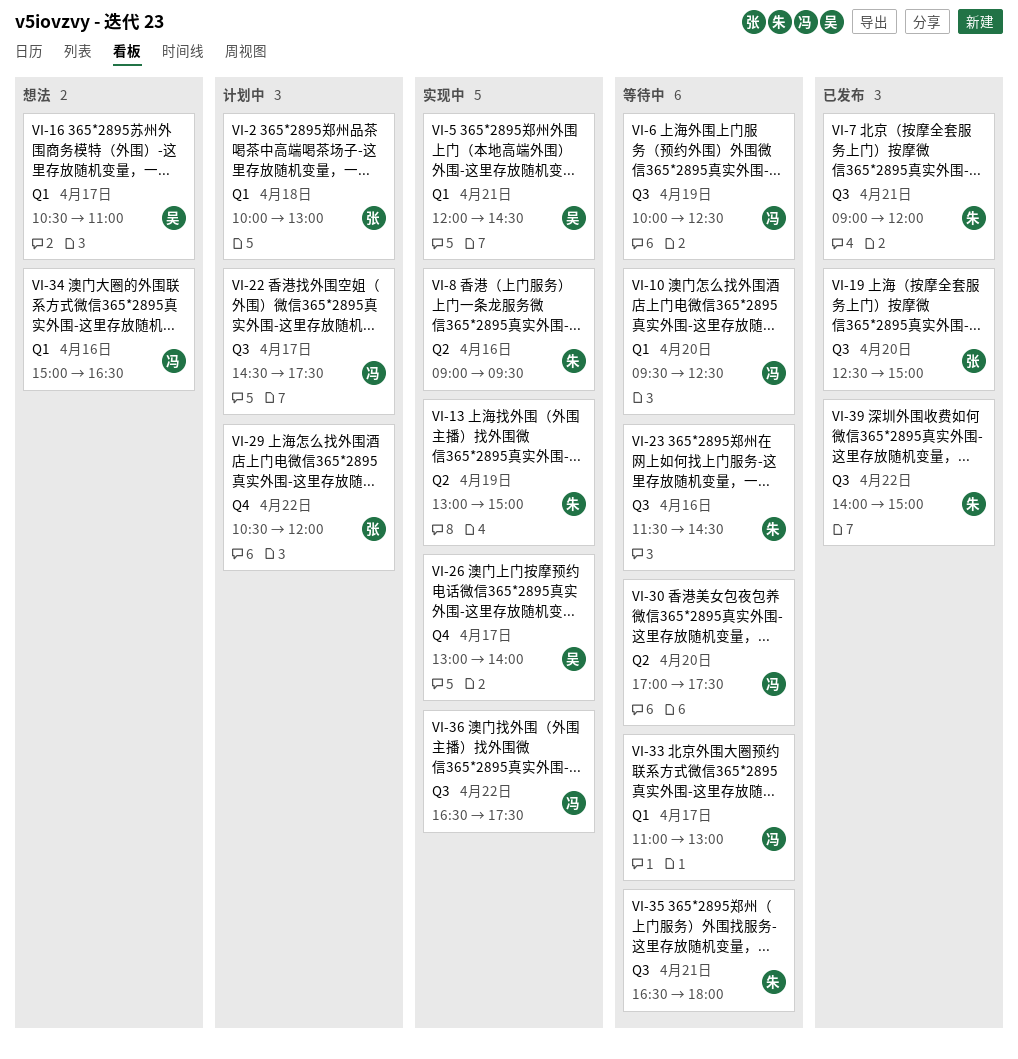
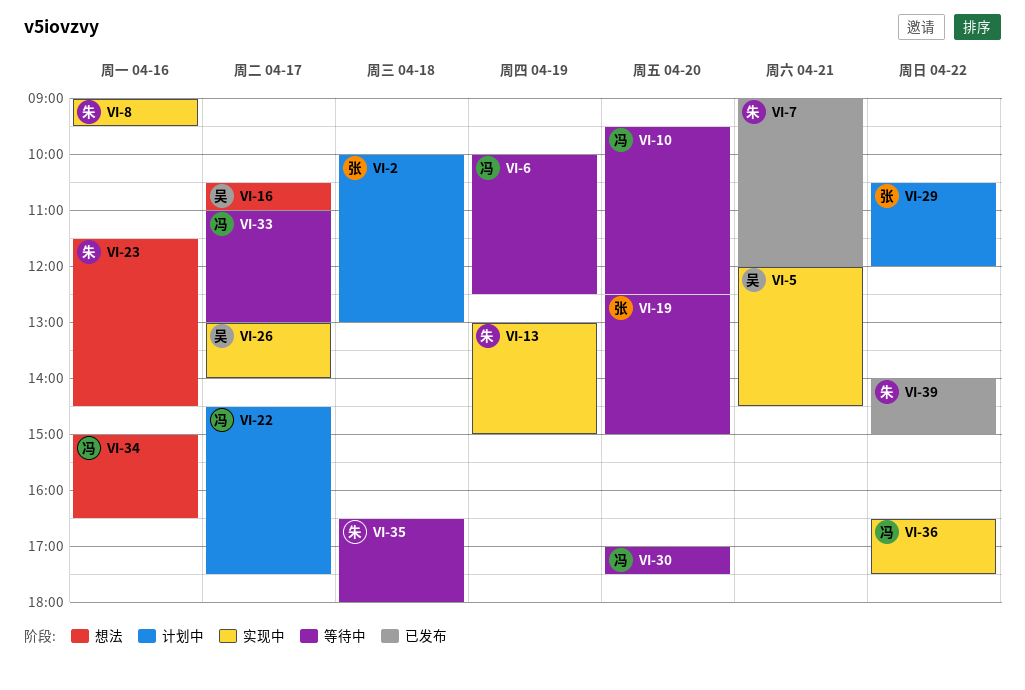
VI-19, status: 已发布 -> 等待中
VI-23, status: 等待中 -> 想法
VI-35, day: Apr 21 -> Apr 18

